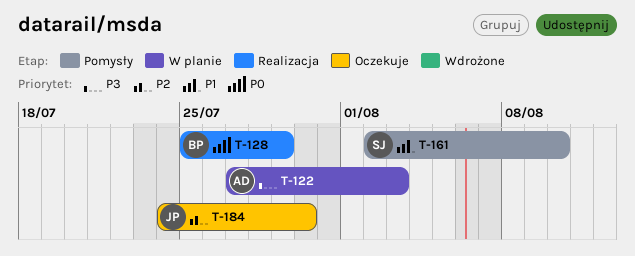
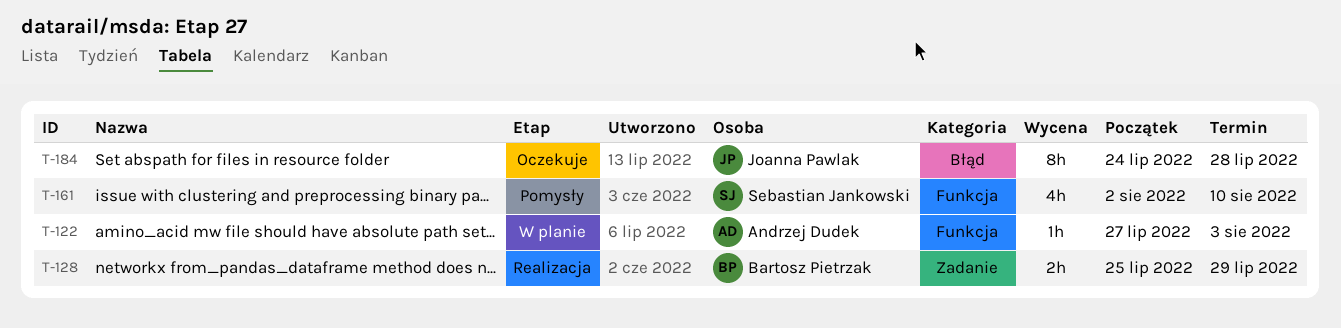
T-184, due: Jul 30 -> Jul 28

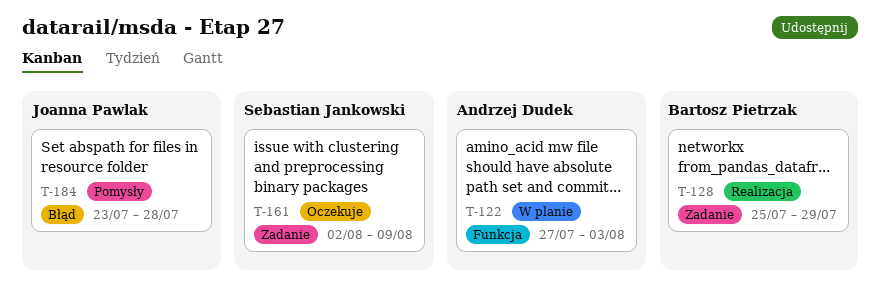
T-161, status: Pomysły -> Oczekuje
T-161, label: Funkcja -> Zadanie
T-161, due: Aug 10 -> Aug 9
T-184, status: Oczekuje -> Pomysły
T-184, start: Jul 24 -> Jul 23

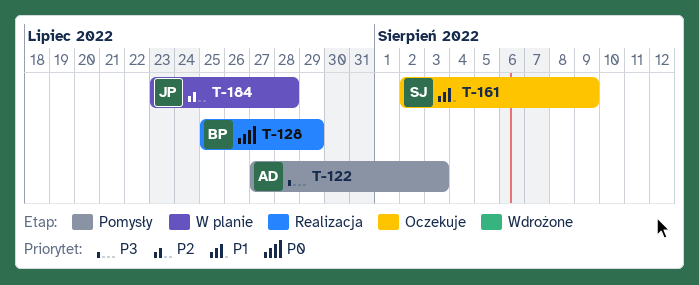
T-122, status: W planie -> Pomysły
T-184, status: Pomysły -> W planie

